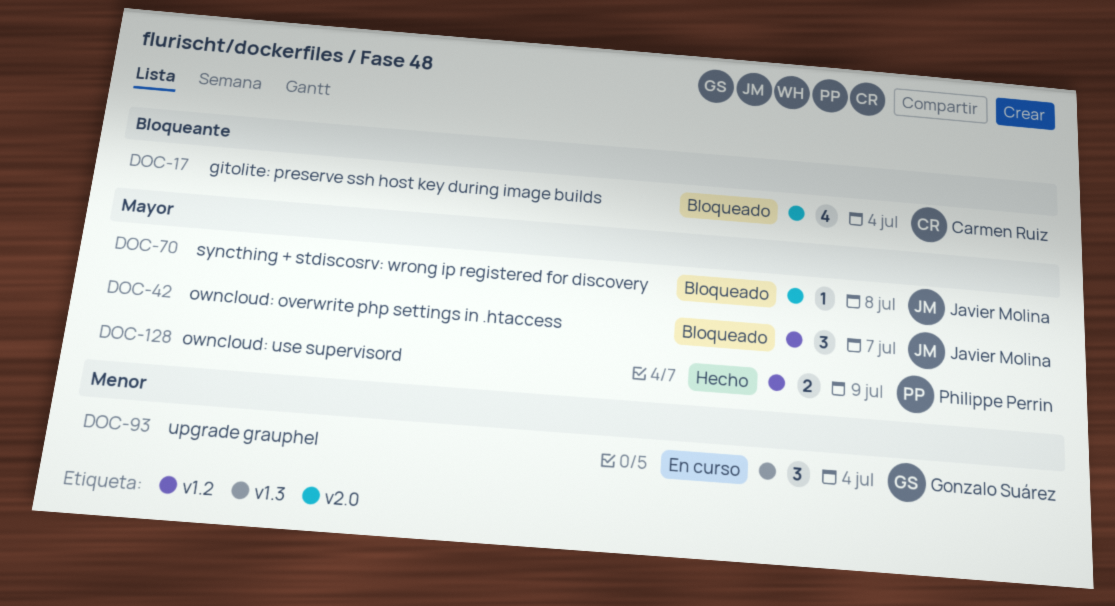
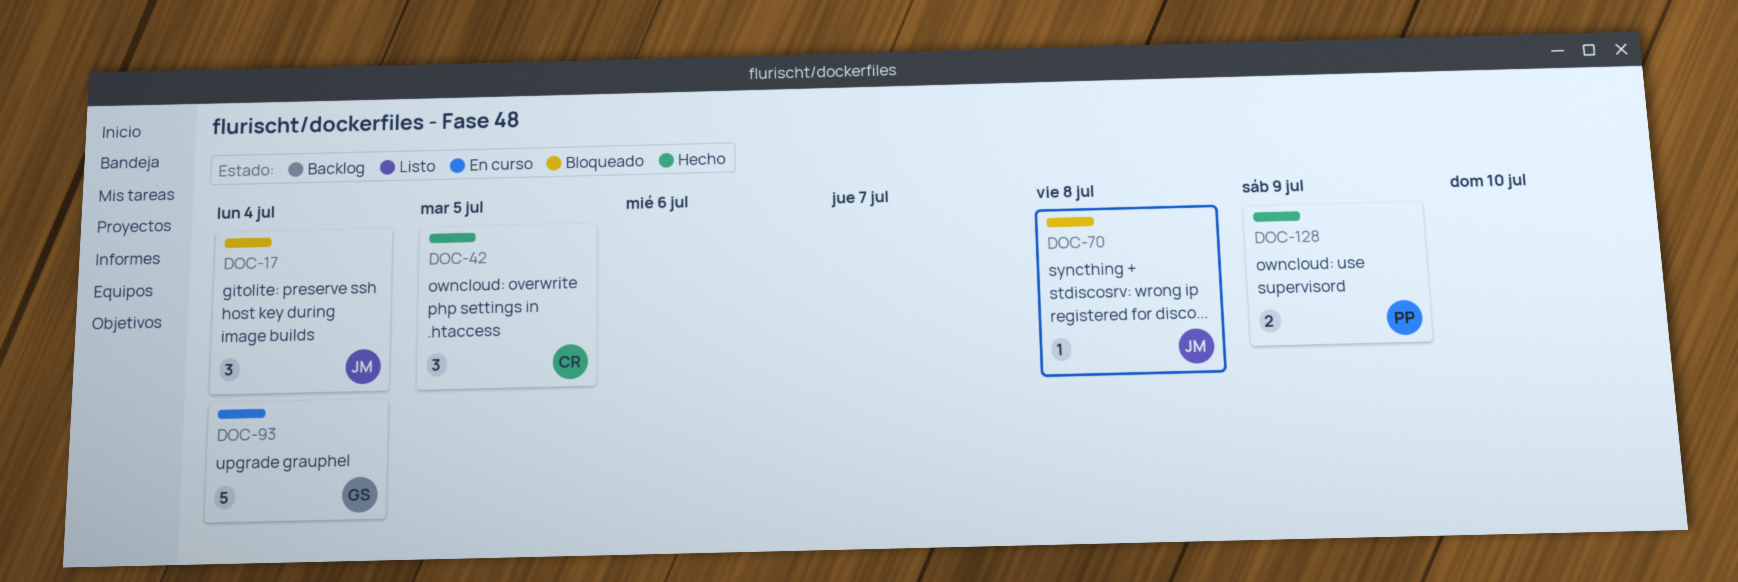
DOC-17, owner: Carmen Ruiz -> Javier Molina
DOC-17, estimate: 4 -> 3
DOC-42, status: Bloqueado -> Hecho
DOC-42, owner: Javier Molina -> Carmen Ruiz
DOC-42, due: Jul 7 -> Jul 5
DOC-93, estimate: 3 -> 5

